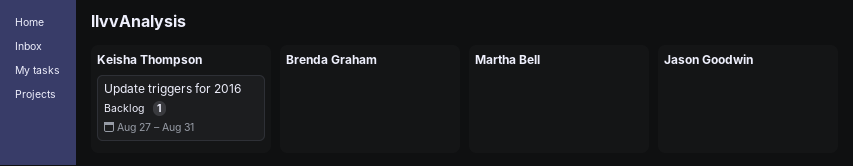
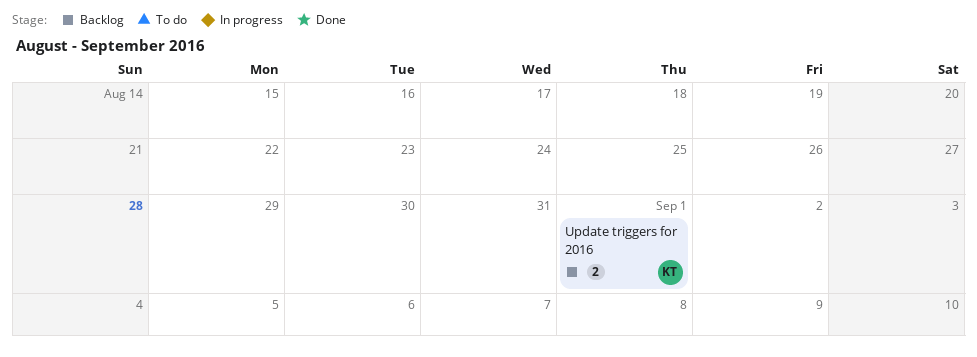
Update triggers for 2016, estimate: 1 -> 2
Update triggers for 2016, due: Aug 31 -> Sep 1

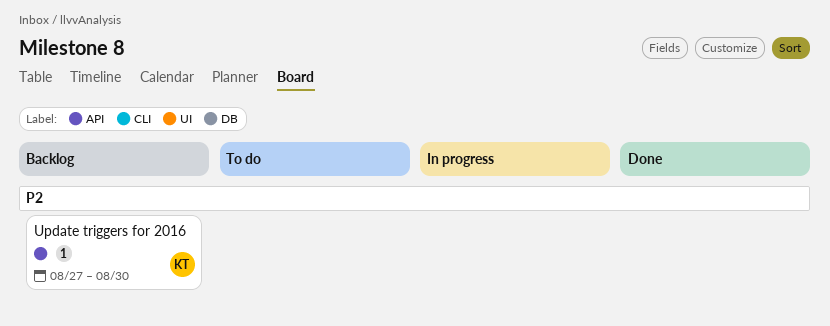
Update triggers for 2016, estimate: 2 -> 1
Update triggers for 2016, due: Sep 1 -> Aug 30

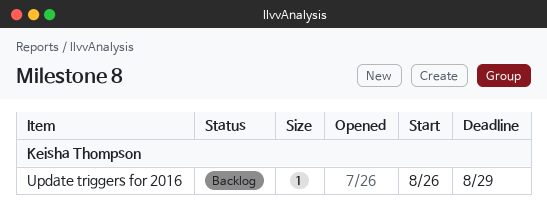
Update triggers for 2016, start: Aug 27 -> Aug 26
Update triggers for 2016, due: Aug 30 -> Aug 29

